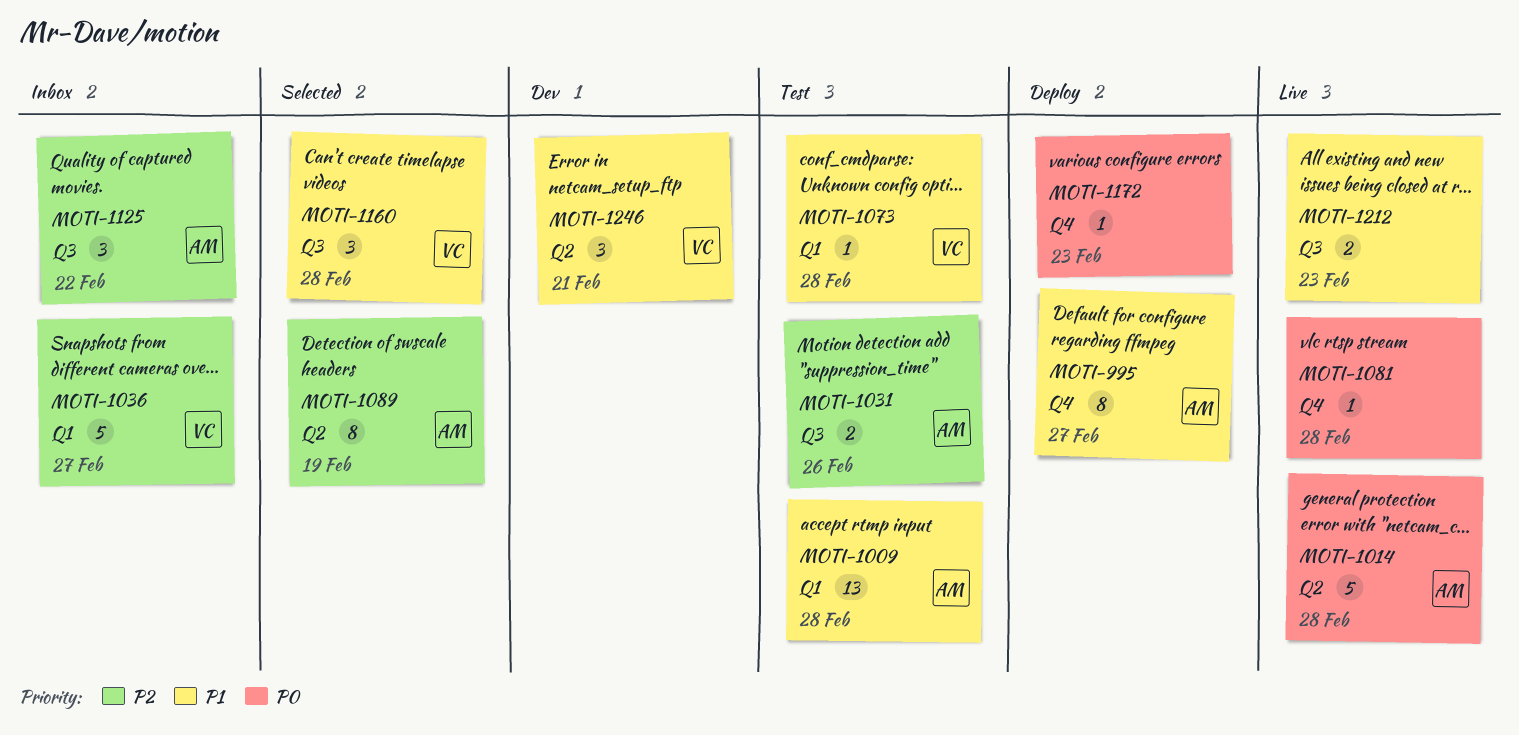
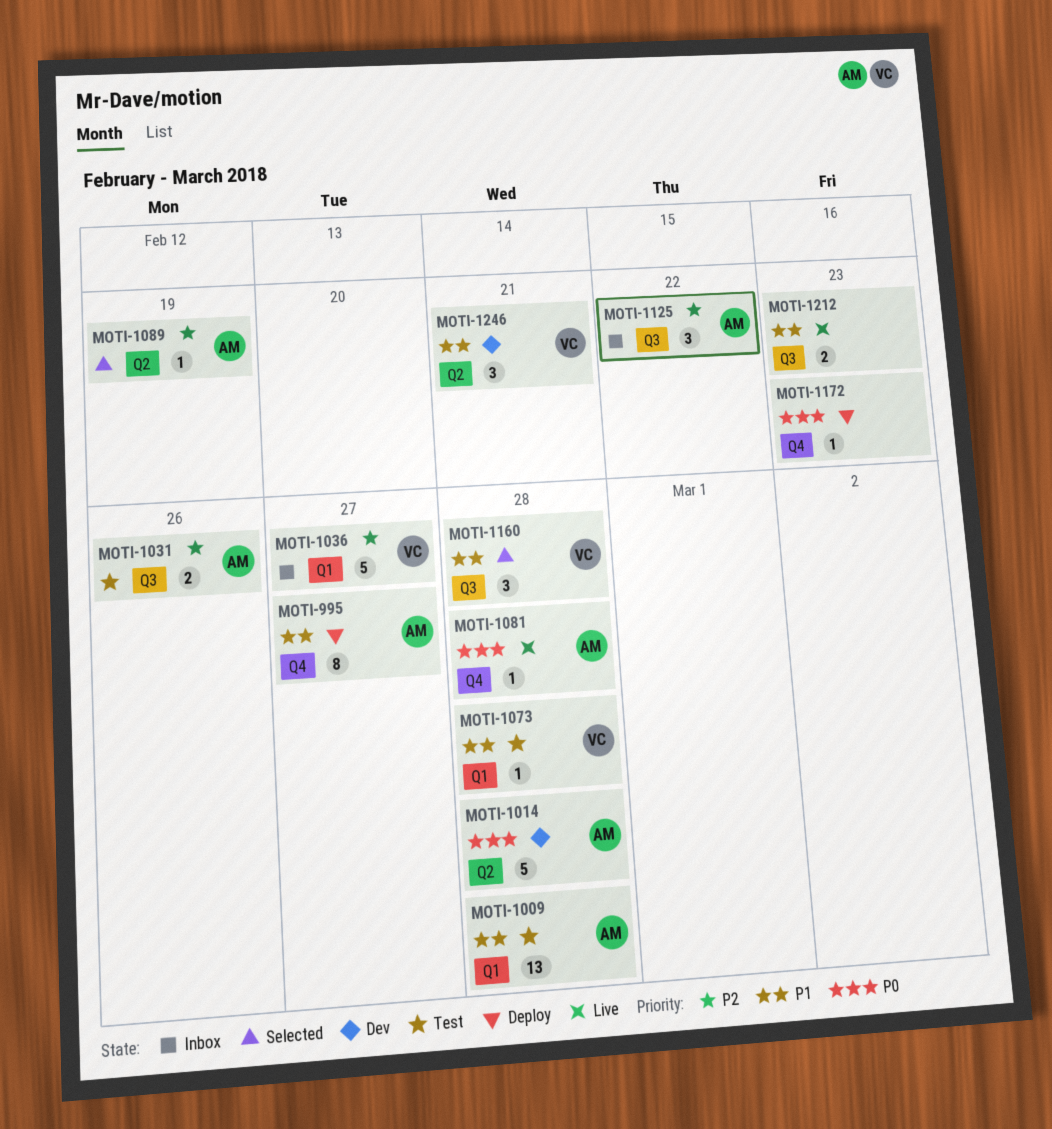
MOTI-1014, status: Live -> Dev
MOTI-1081, owner: none -> AM
MOTI-1089, estimate: 8 -> 1

